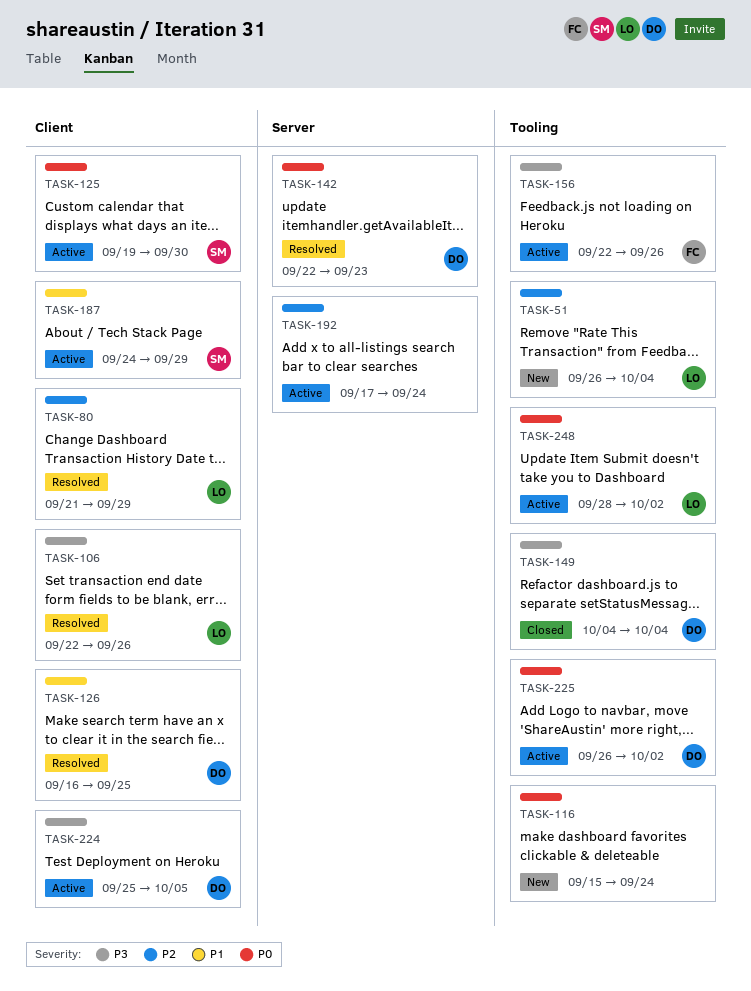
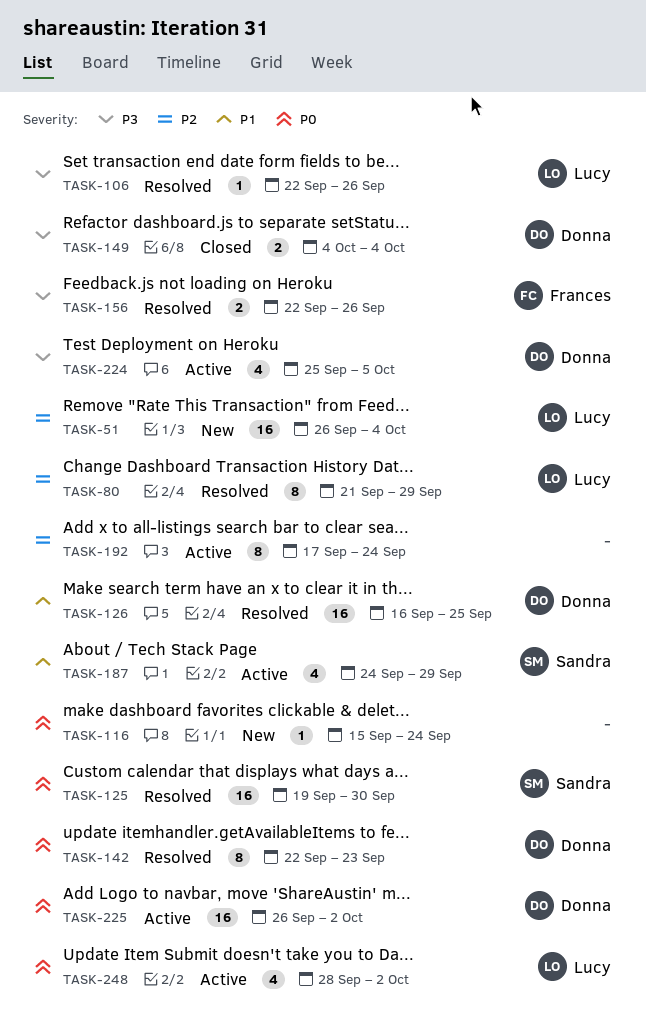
TASK-125, status: Active -> Resolved
TASK-156, status: Active -> Resolved

